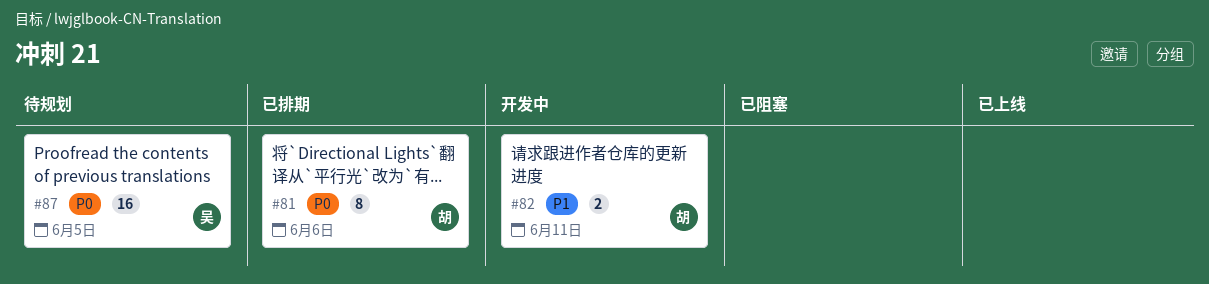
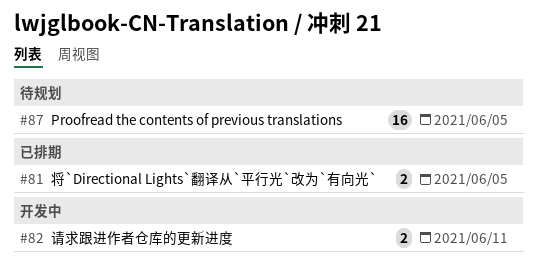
#81, estimate: 8 -> 2
#81, due: Jun 6 -> Jun 5

